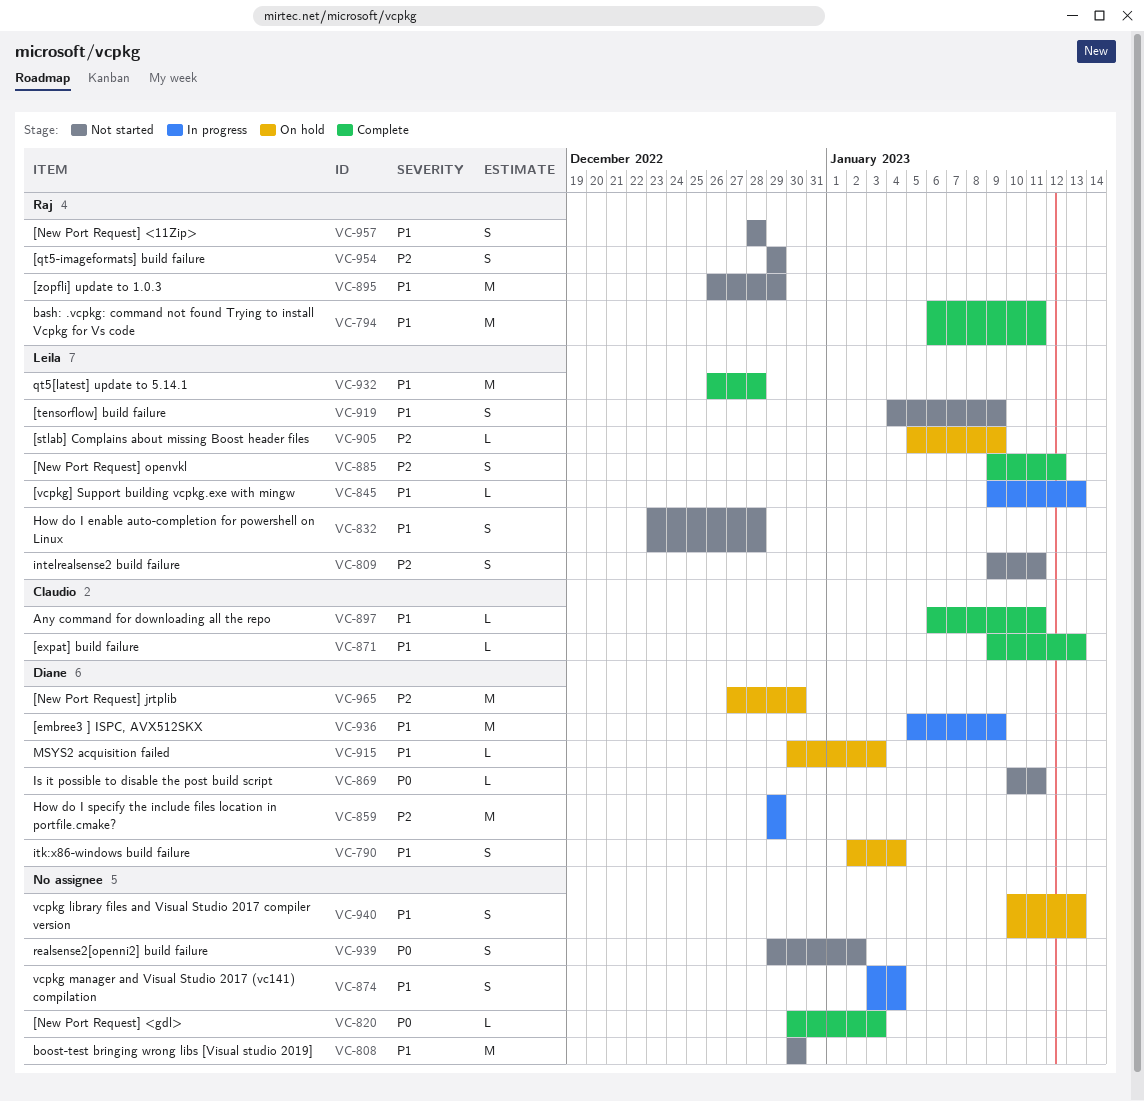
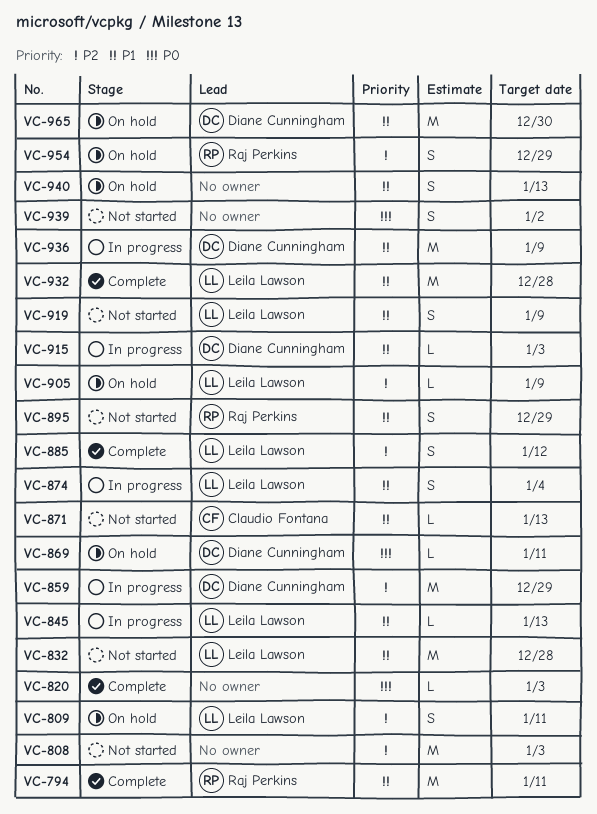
VC-790: present -> none
VC-808, priority: P1 -> P2
VC-808, due: Dec 30 -> Jan 3
VC-809, status: Not started -> On hold
VC-832, estimate: S -> M
VC-869, status: Not started -> On hold
VC-871, status: Complete -> Not started
VC-874, owner: none -> Leila Lawson
VC-895, estimate: M -> S
VC-897: present -> none
VC-915, status: On hold -> In progress
VC-954, status: Not started -> On hold
VC-957: present -> none
VC-965, priority: P2 -> P1

